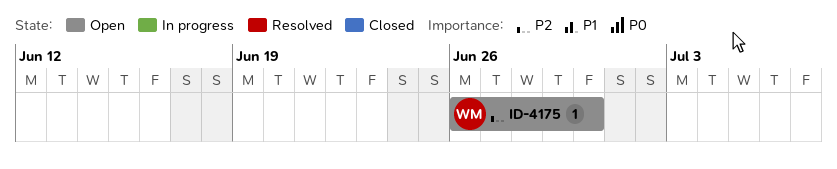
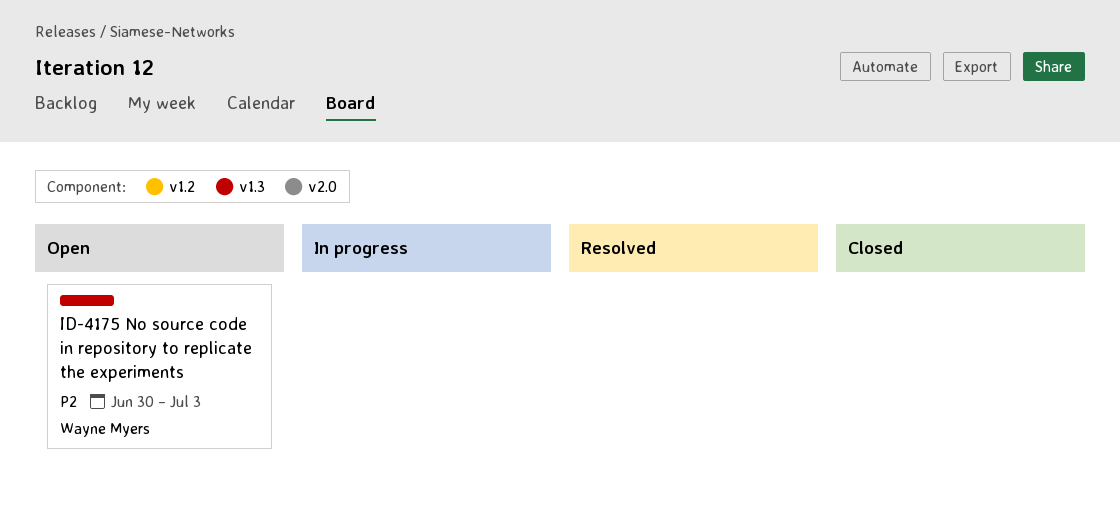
ID-4175, start: Jun 26 -> Jun 30
ID-4175, due: Jun 30 -> Jul 3

